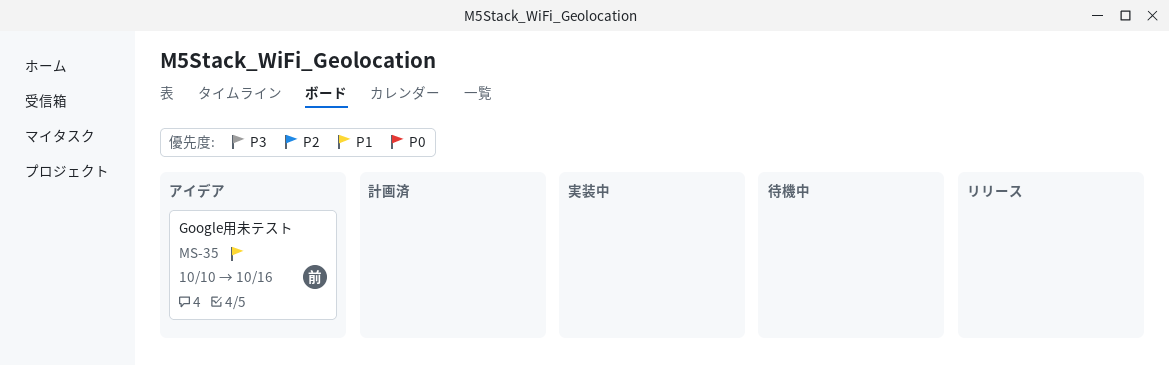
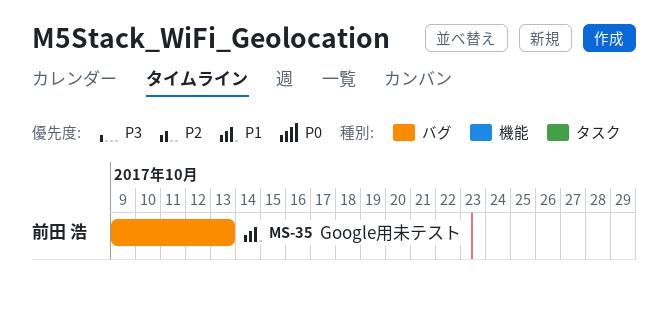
MS-35, start: Oct 10 -> Oct 9
MS-35, due: Oct 16 -> Oct 13

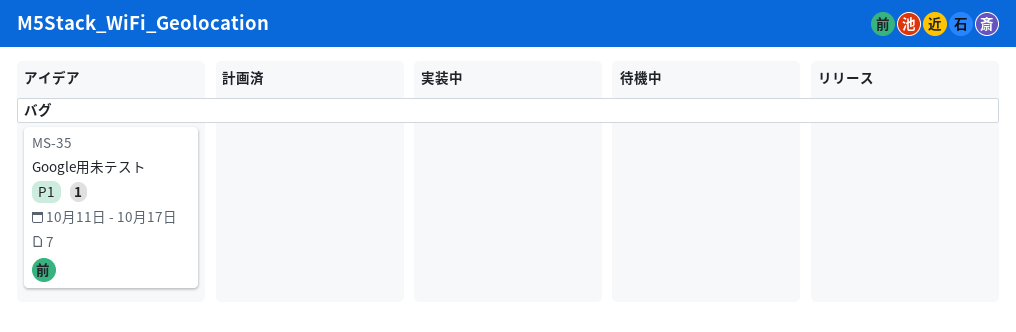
MS-35, start: Oct 9 -> Oct 11
MS-35, due: Oct 13 -> Oct 17

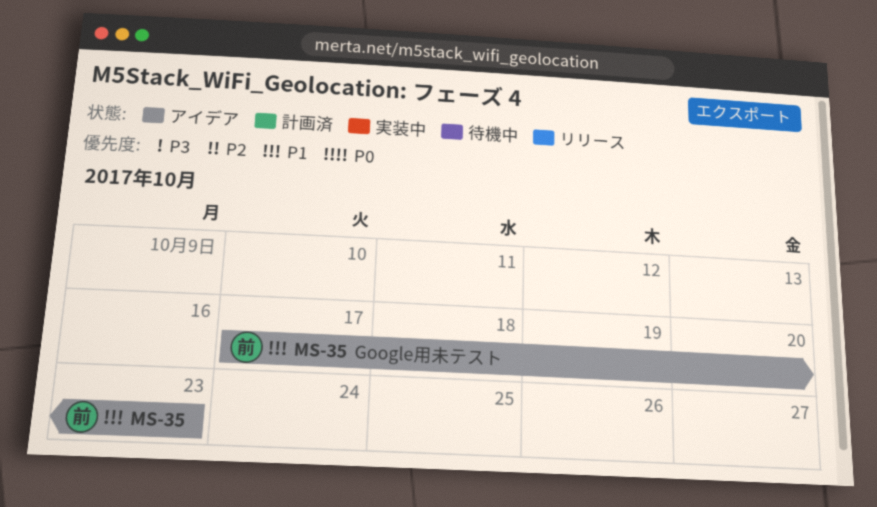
MS-35, start: Oct 11 -> Oct 17
MS-35, due: Oct 17 -> Oct 23

